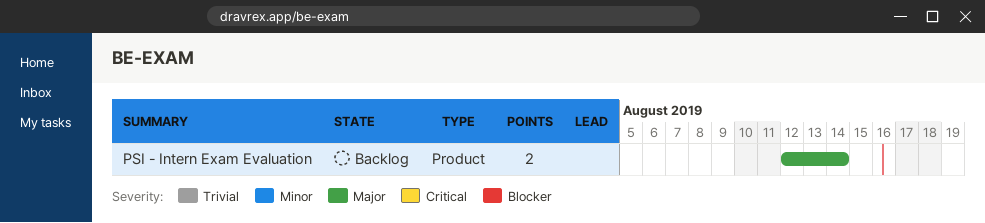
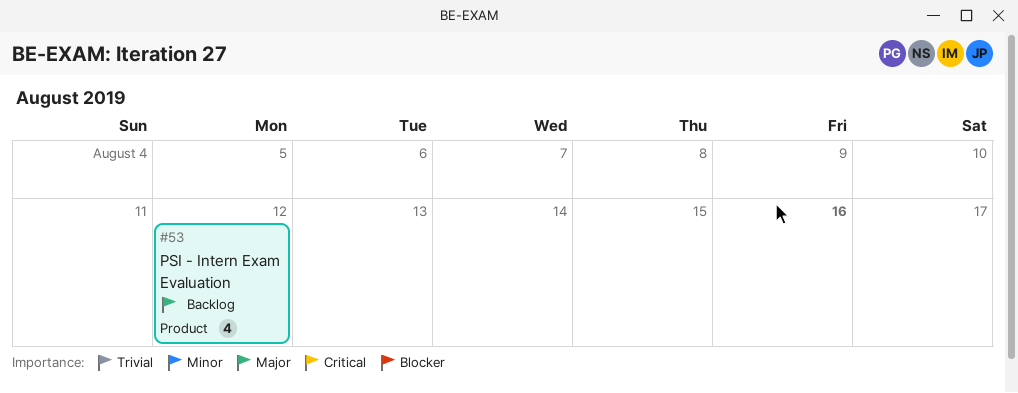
PSI - Intern Exam Evaluation, estimate: 2 -> 4
PSI - Intern Exam Evaluation, due: Aug 14 -> Aug 12

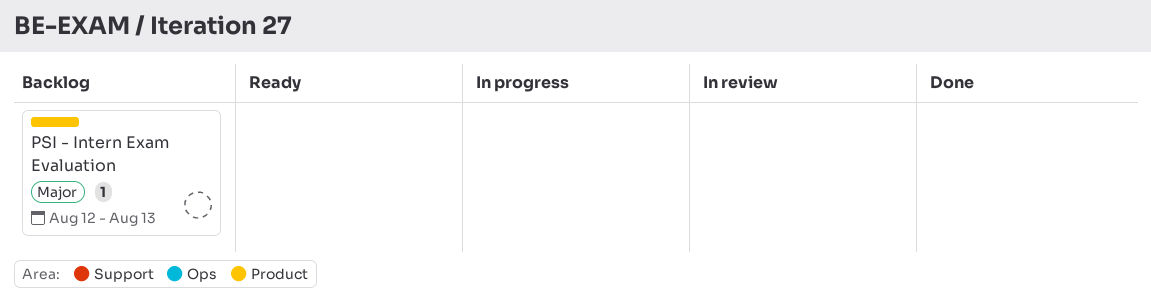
PSI - Intern Exam Evaluation, estimate: 4 -> 1
PSI - Intern Exam Evaluation, due: Aug 12 -> Aug 13

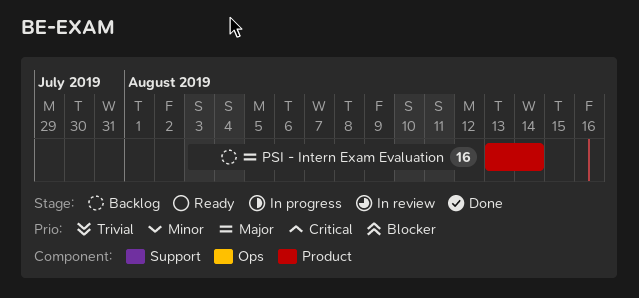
PSI - Intern Exam Evaluation, estimate: 1 -> 16
PSI - Intern Exam Evaluation, start: Aug 12 -> Aug 13
PSI - Intern Exam Evaluation, due: Aug 13 -> Aug 14

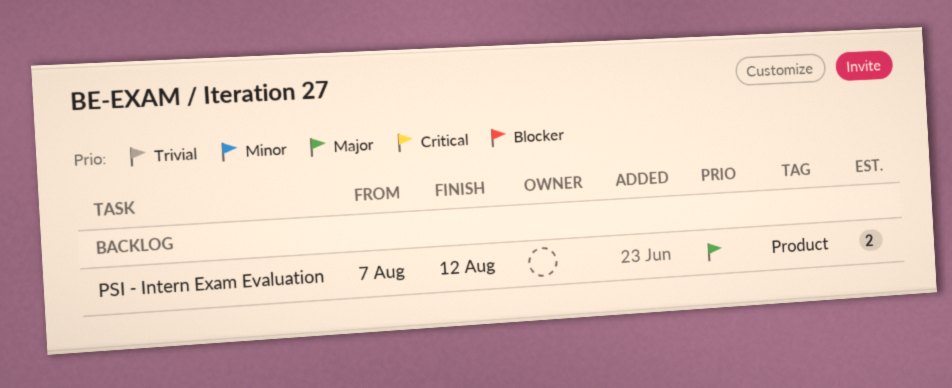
PSI - Intern Exam Evaluation, estimate: 16 -> 2
PSI - Intern Exam Evaluation, start: Aug 13 -> Aug 7
PSI - Intern Exam Evaluation, due: Aug 14 -> Aug 12

